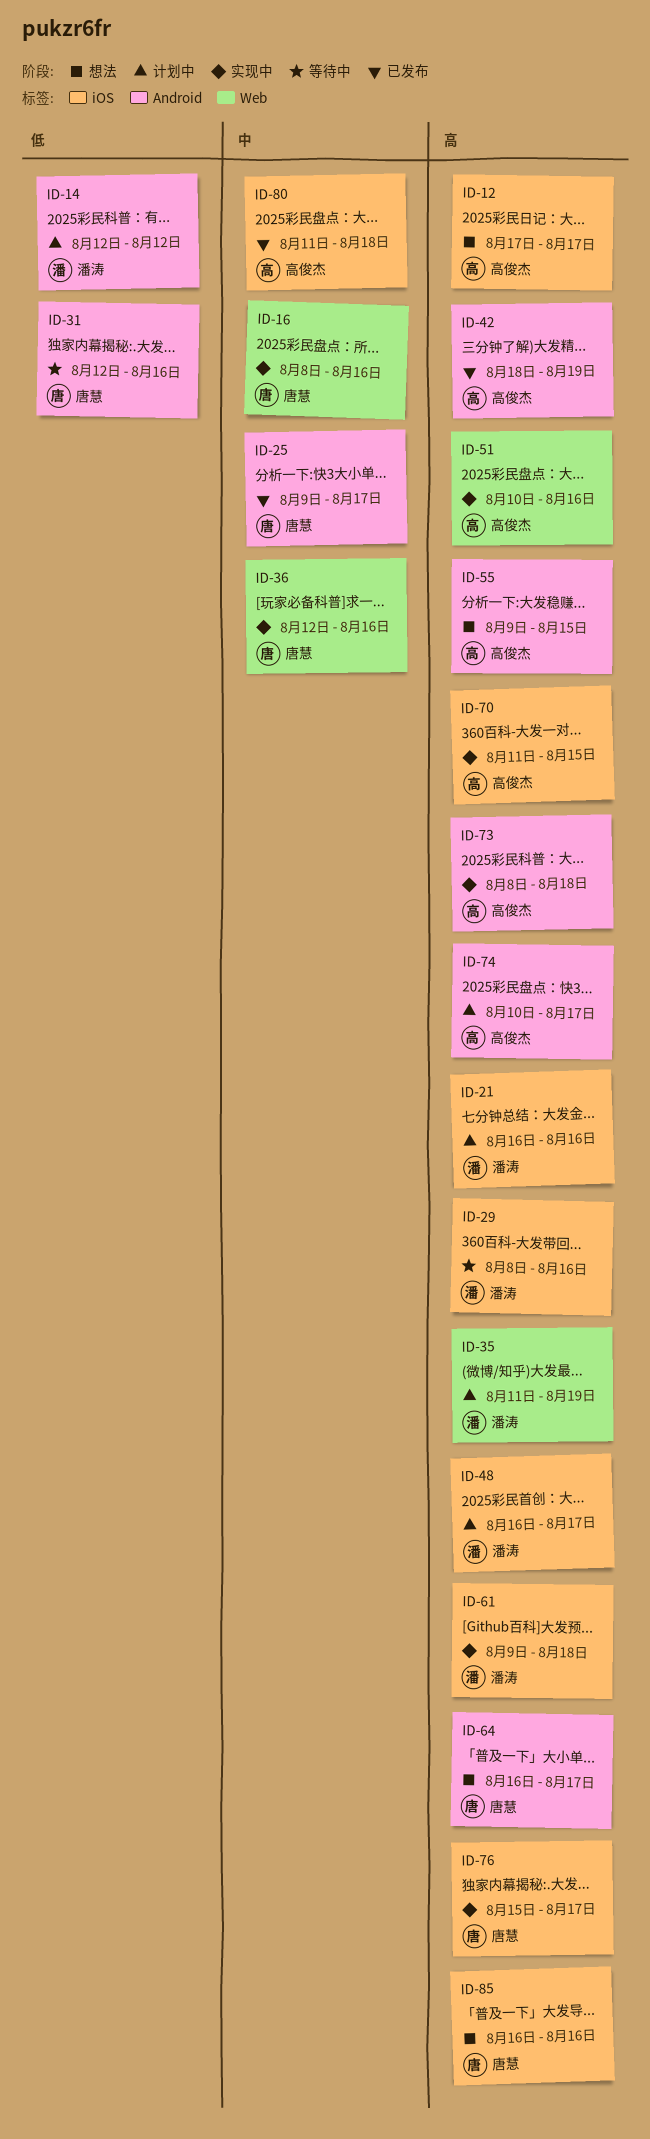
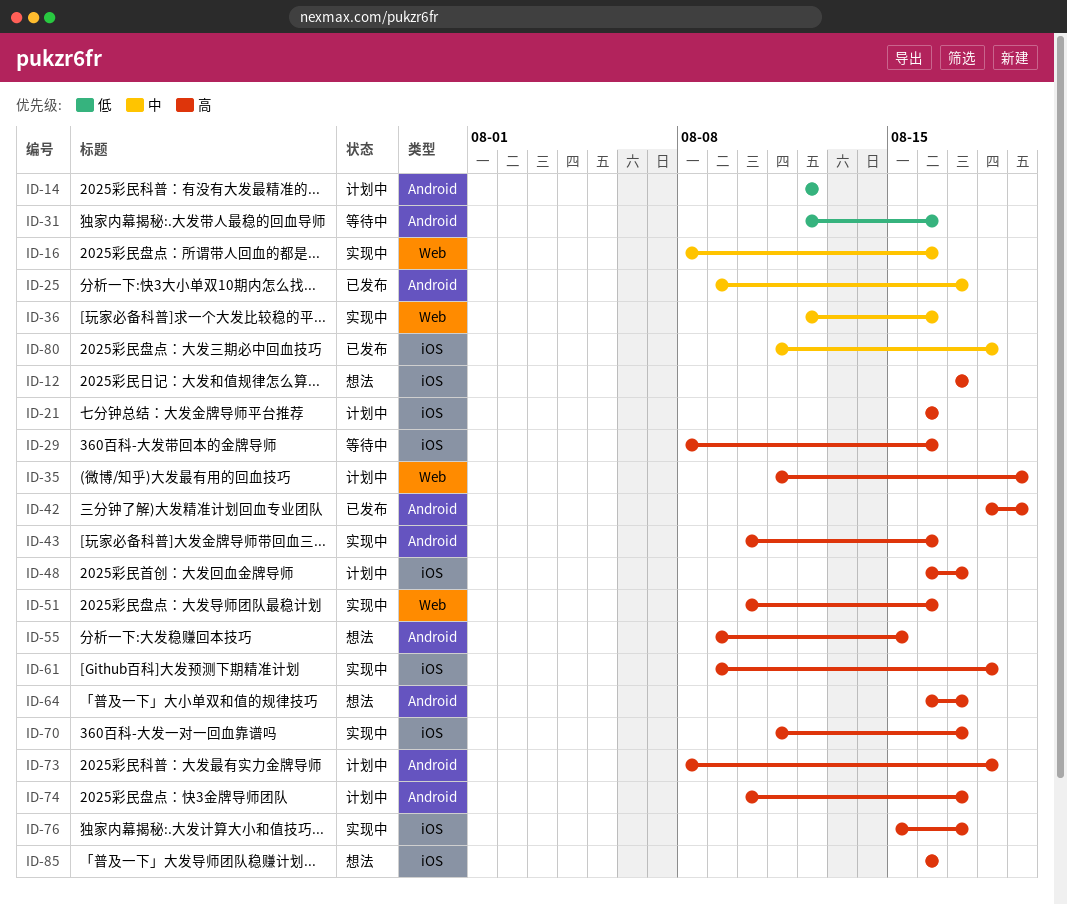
ID-43: none -> present
ID-70, due: Aug 15 -> Aug 17
ID-73, status: 实现中 -> 计划中

